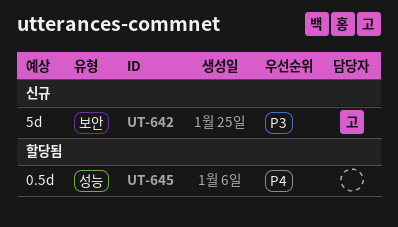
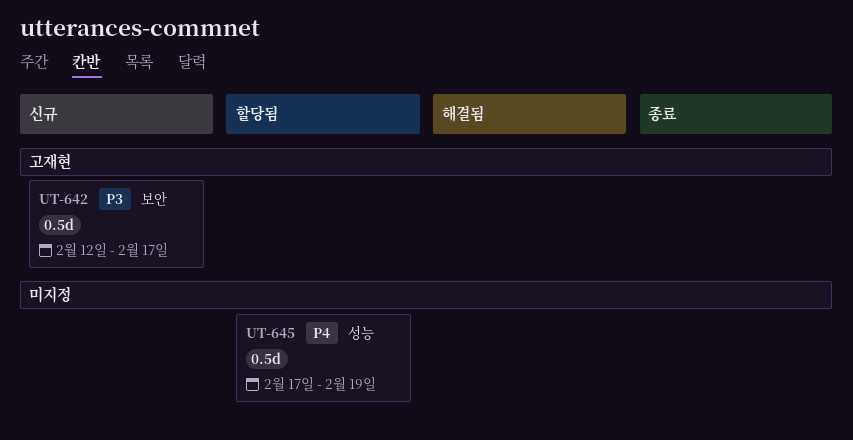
UT-642, estimate: 5d -> 0.5d

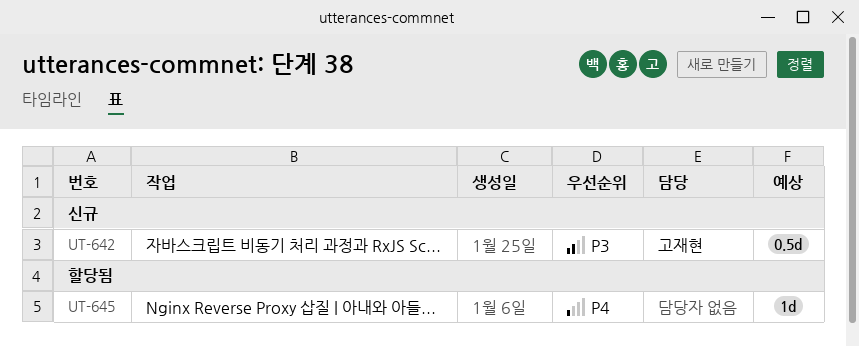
UT-645, estimate: 0.5d -> 1d

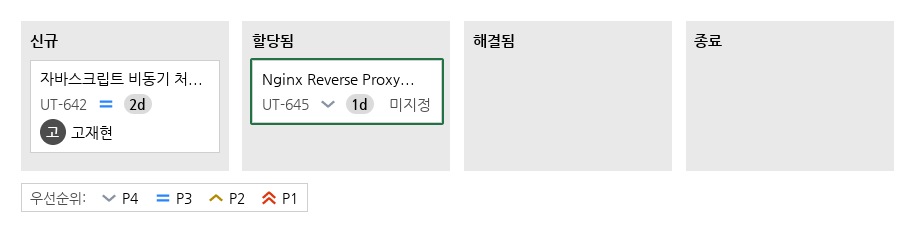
UT-642, estimate: 0.5d -> 2d

